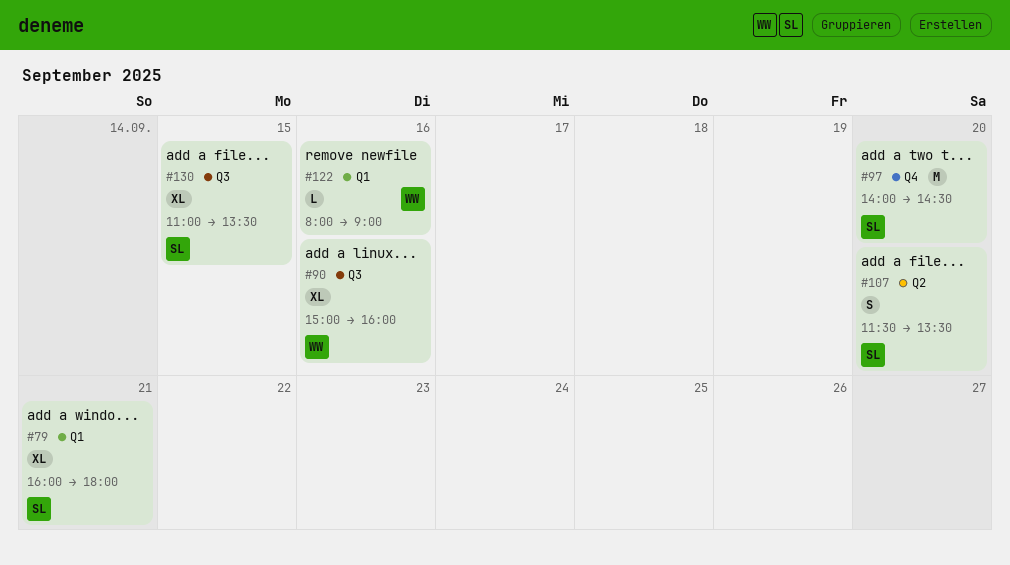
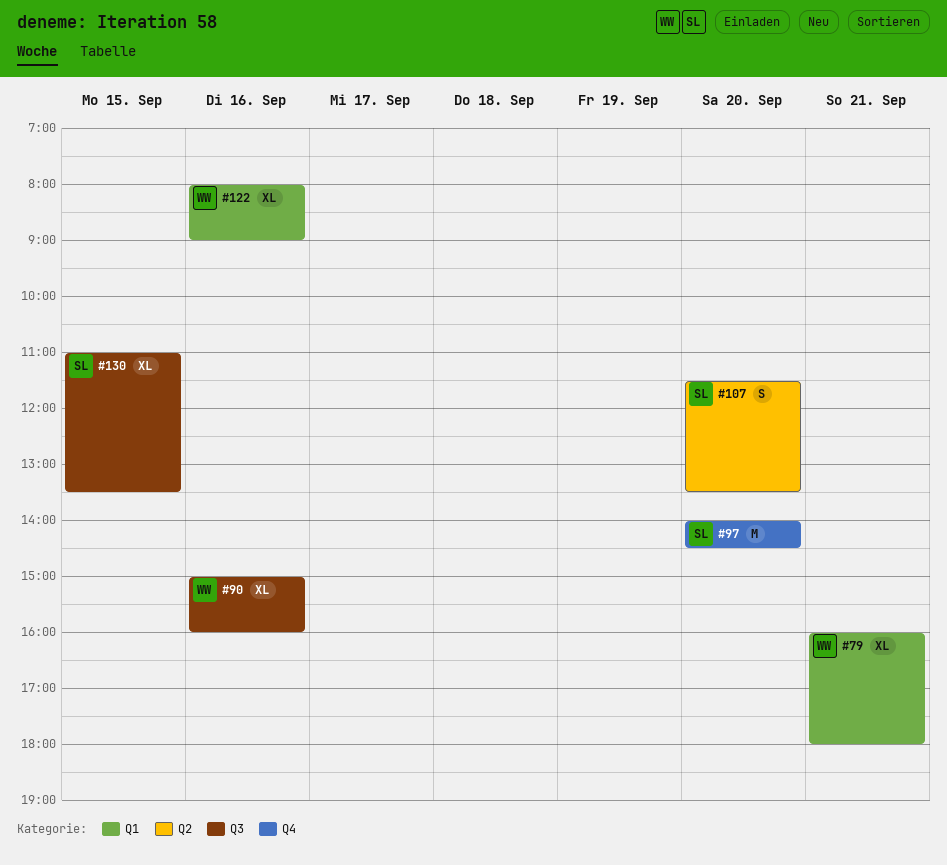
#79, owner: SL -> WW
#122, estimate: L -> XL

